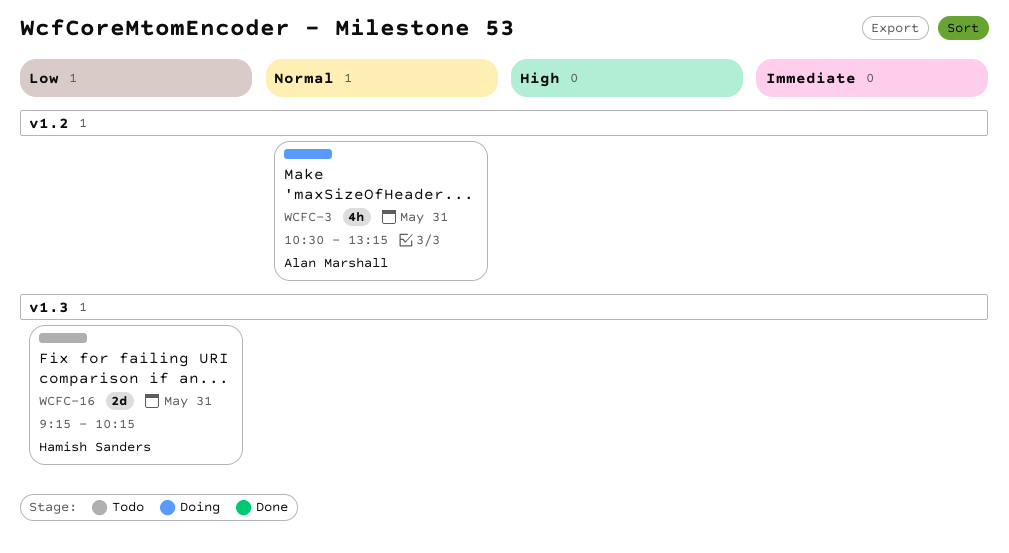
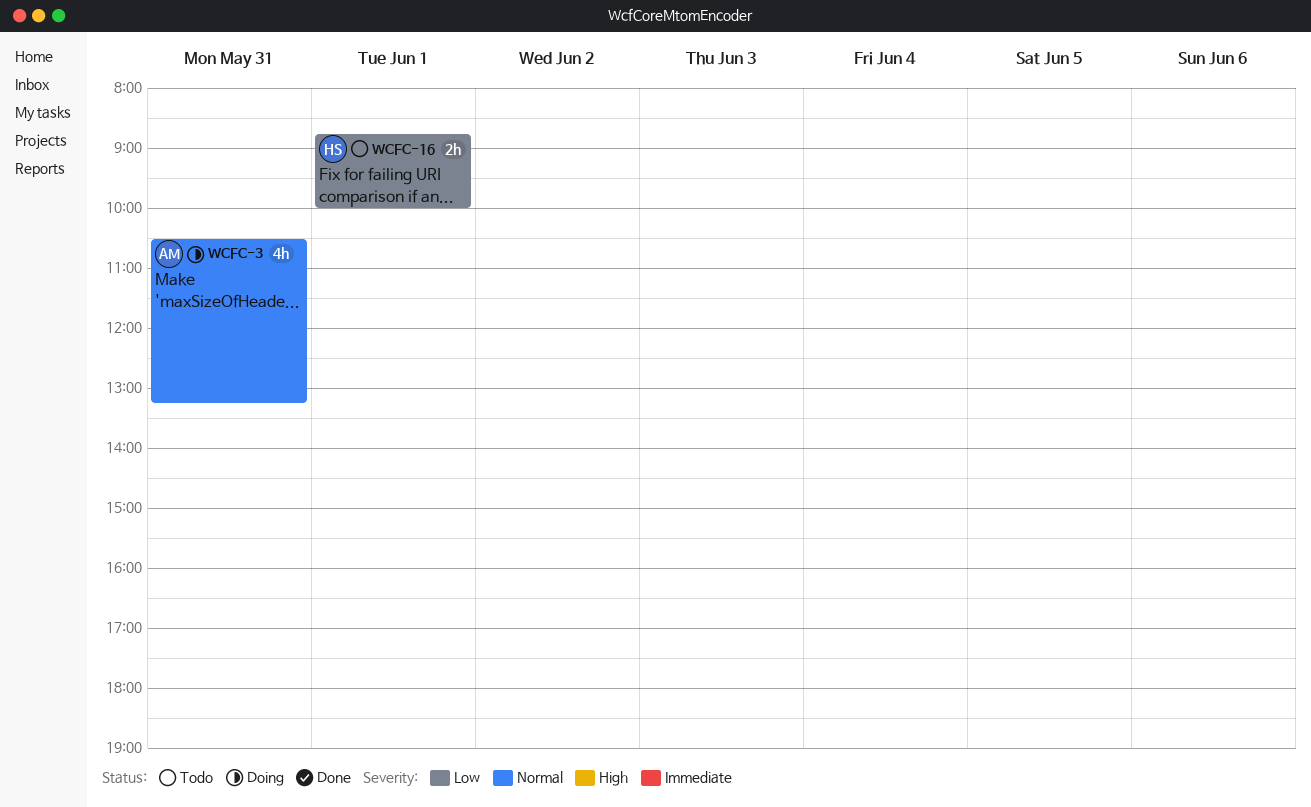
WCFC-16, estimate: 2d -> 2h
WCFC-16, day: May 31 -> Jun 1
WCFC-16, begins: 09:15 -> 08:45
WCFC-16, ends: 10:15 -> 10:00

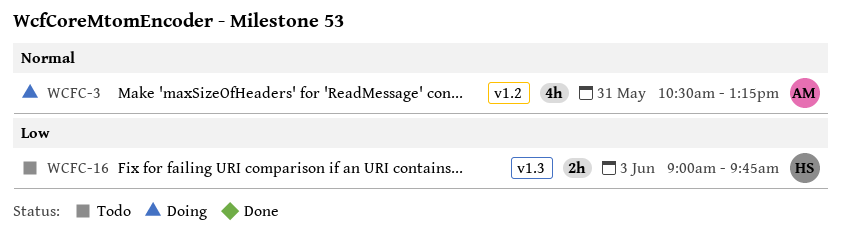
WCFC-16, day: Jun 1 -> Jun 3
WCFC-16, begins: 08:45 -> 09:00
WCFC-16, ends: 10:00 -> 09:45

